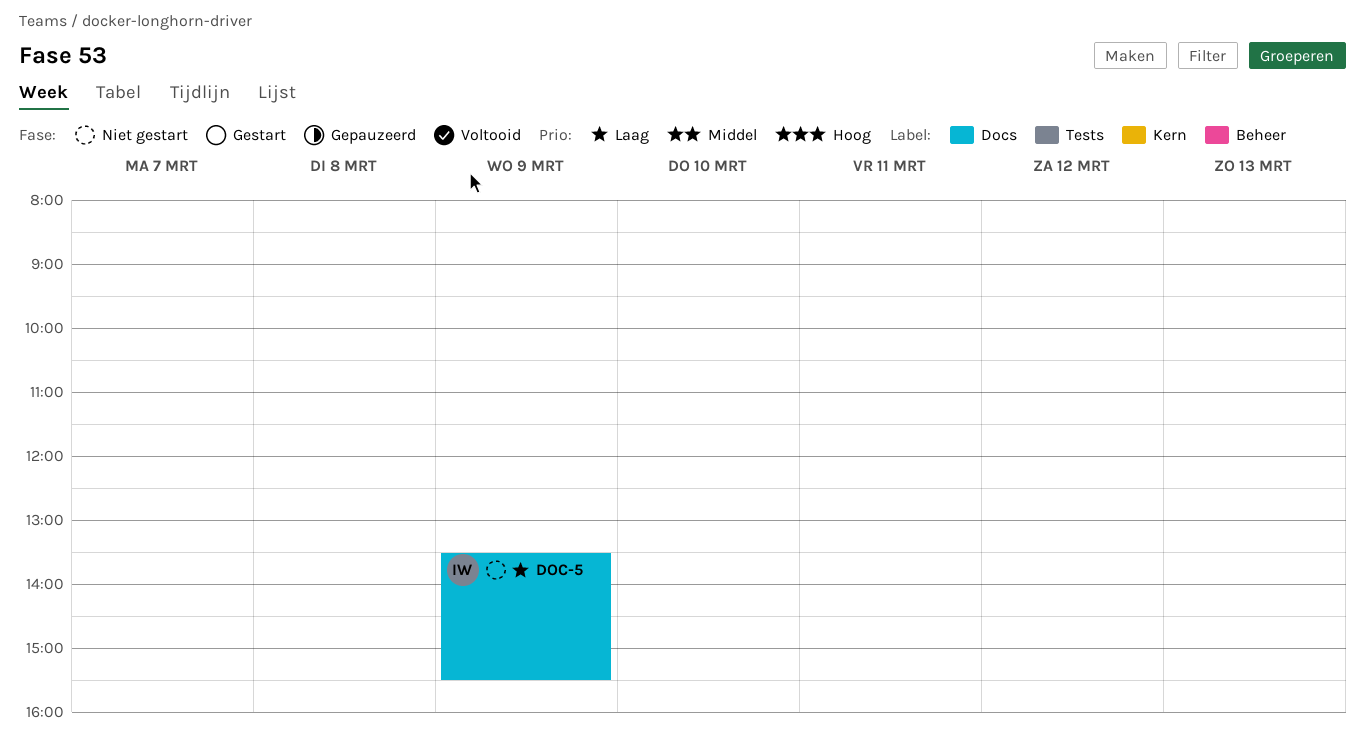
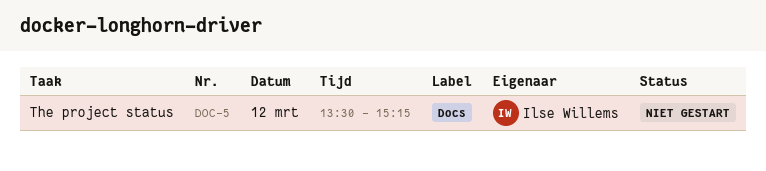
DOC-5, day: Mar 9 -> Mar 12
DOC-5, ends: 15:30 -> 15:15

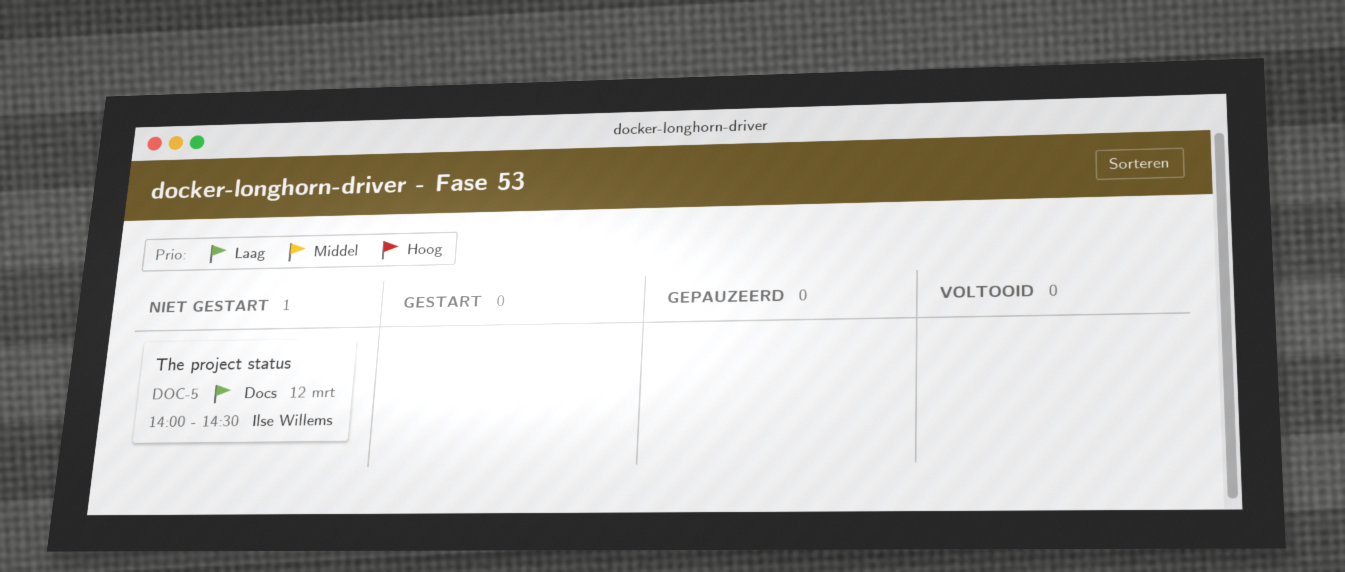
DOC-5, begins: 13:30 -> 14:00
DOC-5, ends: 15:15 -> 14:30

